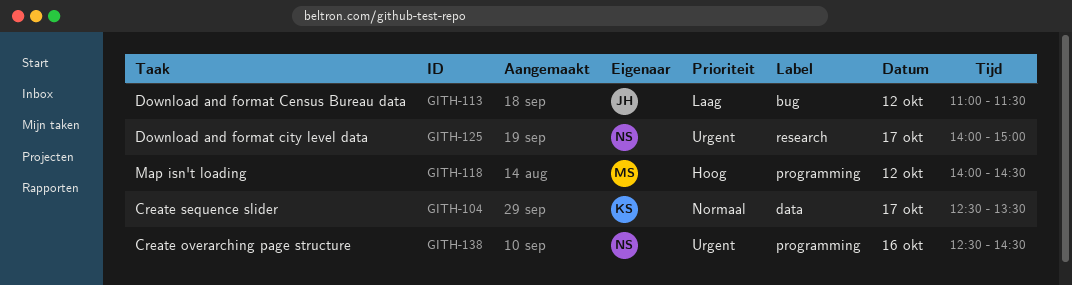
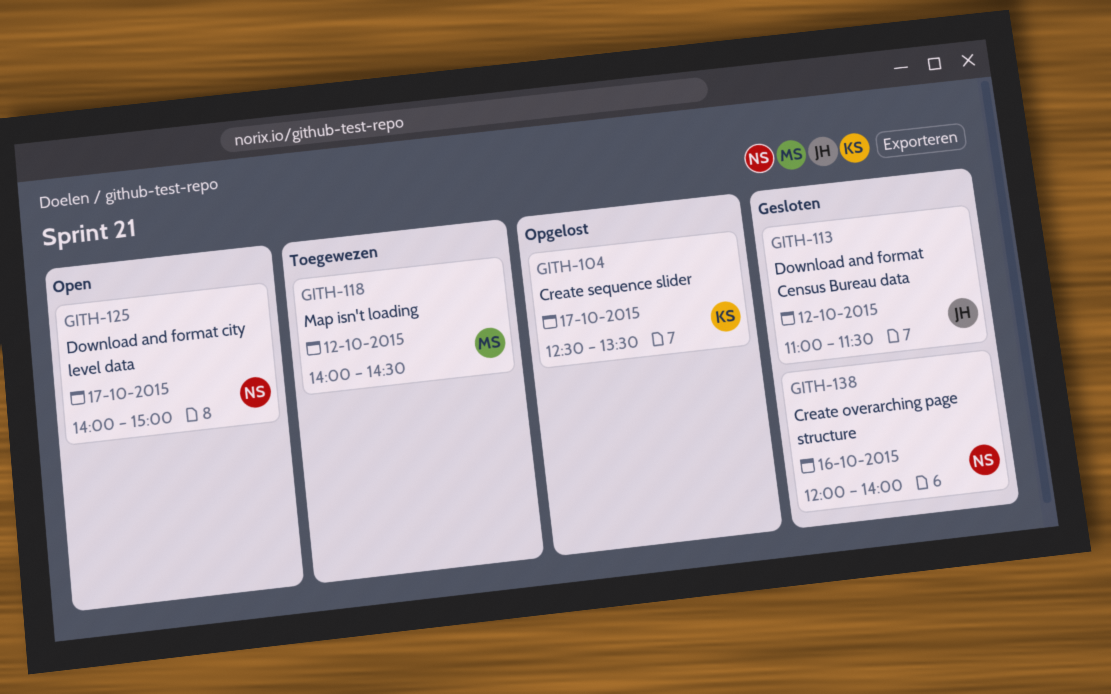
GITH-138, begins: 12:30 -> 12:00
GITH-138, ends: 14:30 -> 14:00

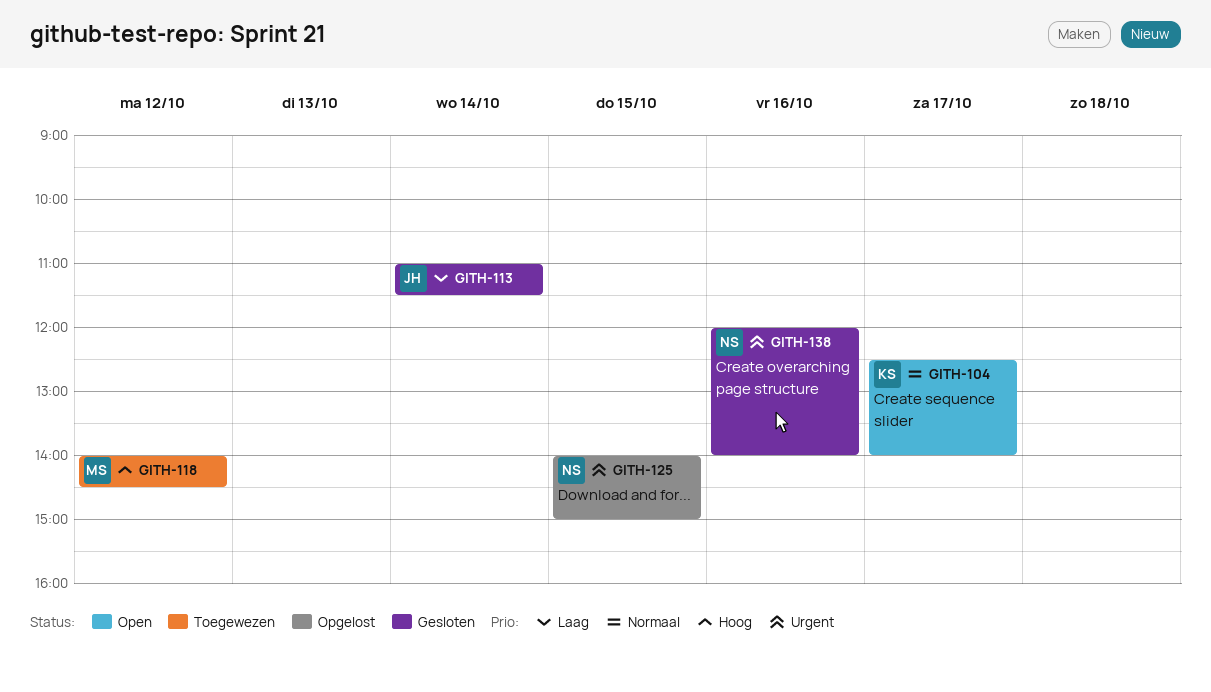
GITH-104, status: Opgelost -> Open
GITH-104, ends: 13:30 -> 14:00
GITH-113, day: Oct 12 -> Oct 14
GITH-125, status: Open -> Opgelost
GITH-125, day: Oct 17 -> Oct 15

